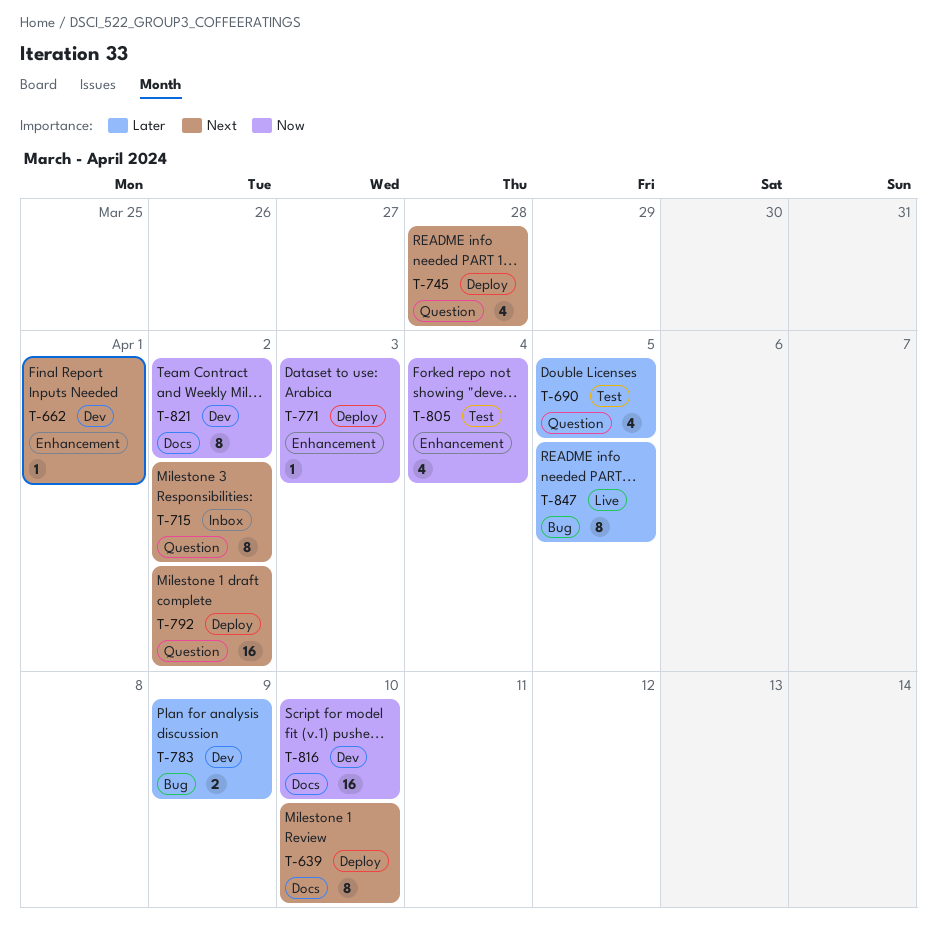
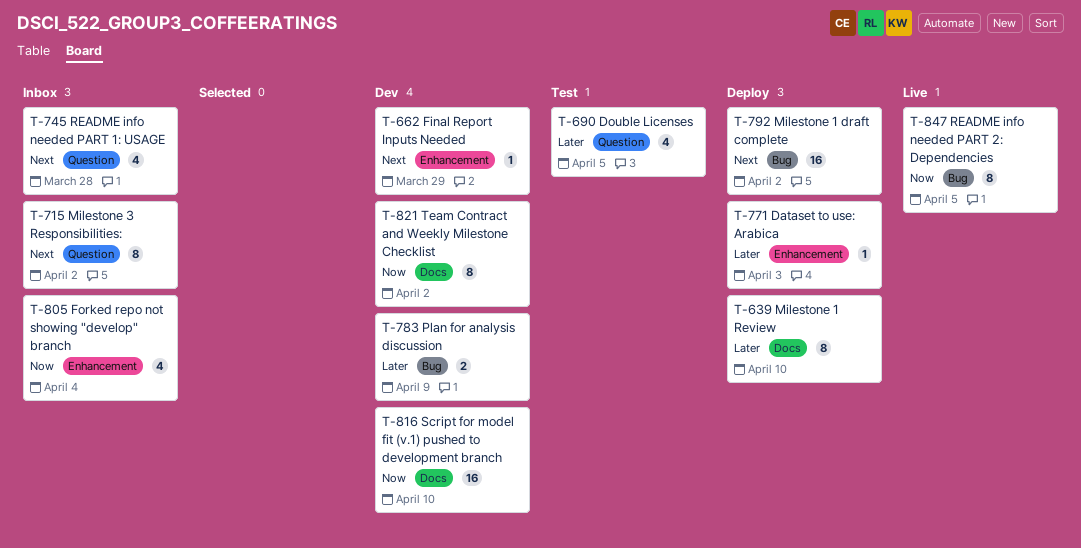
T-639, priority: Next -> Later
T-662, due: Apr 1 -> Mar 29
T-745, status: Deploy -> Inbox
T-771, priority: Now -> Later
T-792, label: Question -> Bug
T-805, status: Test -> Inbox
T-847, priority: Later -> Now

